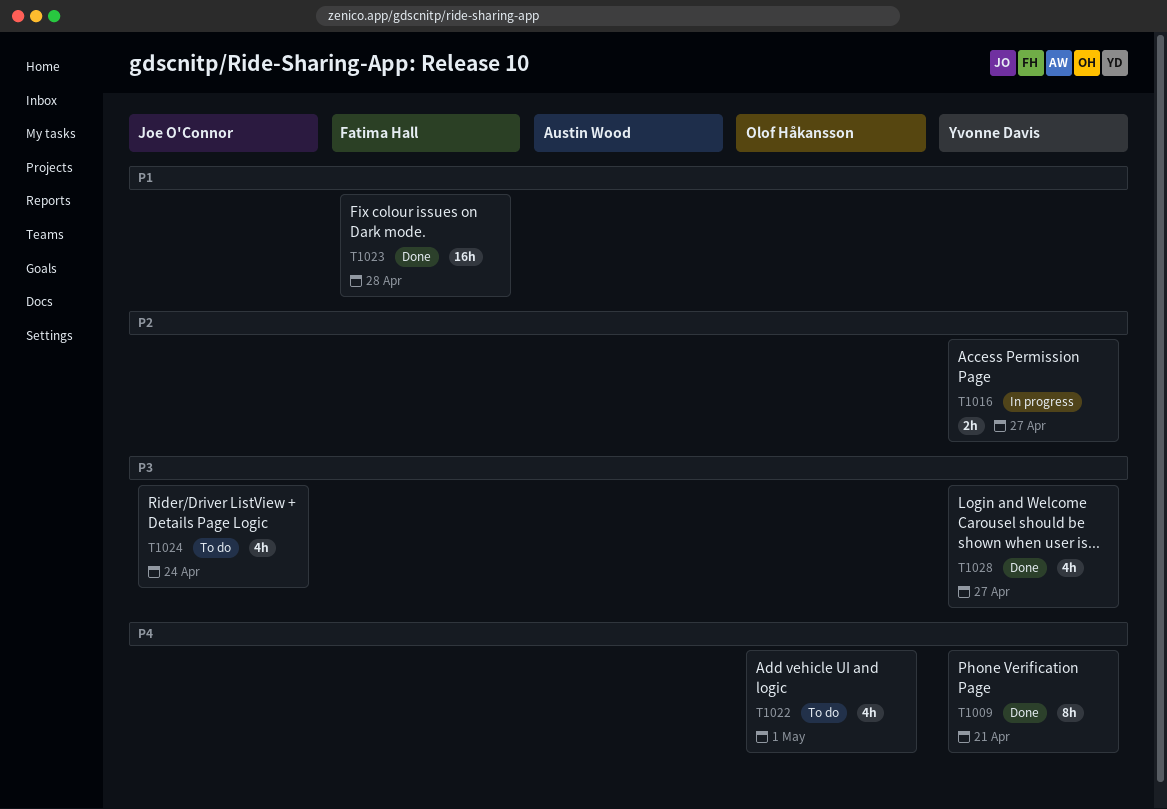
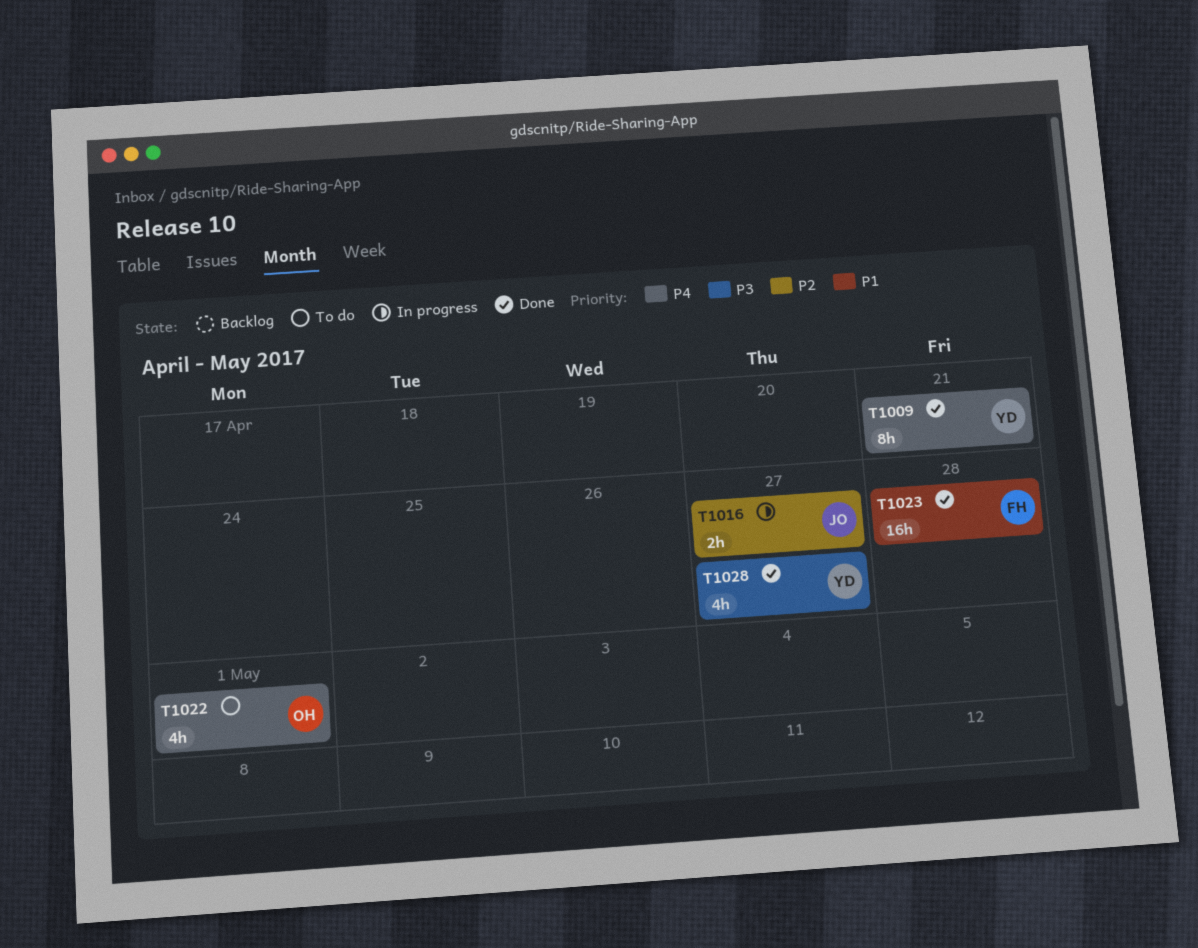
T1016, owner: Yvonne Davis -> Joe O'Connor
T1024: present -> none

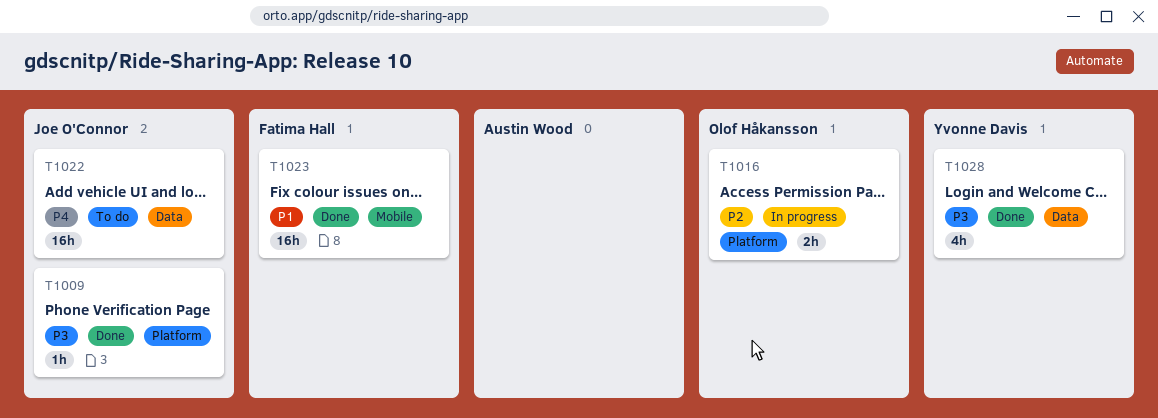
T1009, owner: Yvonne Davis -> Joe O'Connor
T1009, priority: P4 -> P3
T1009, estimate: 8h -> 1h
T1016, owner: Joe O'Connor -> Olof Håkansson
T1022, owner: Olof Håkansson -> Joe O'Connor
T1022, estimate: 4h -> 16h

